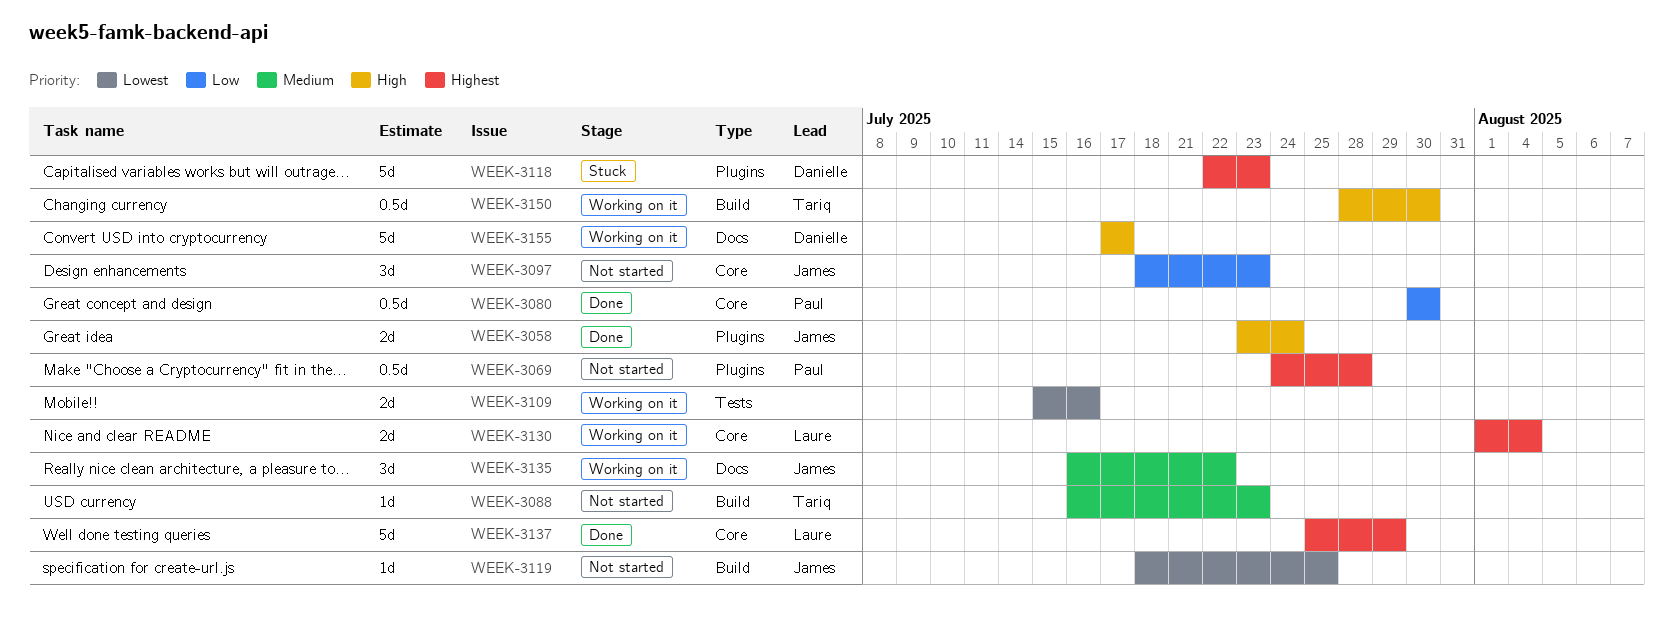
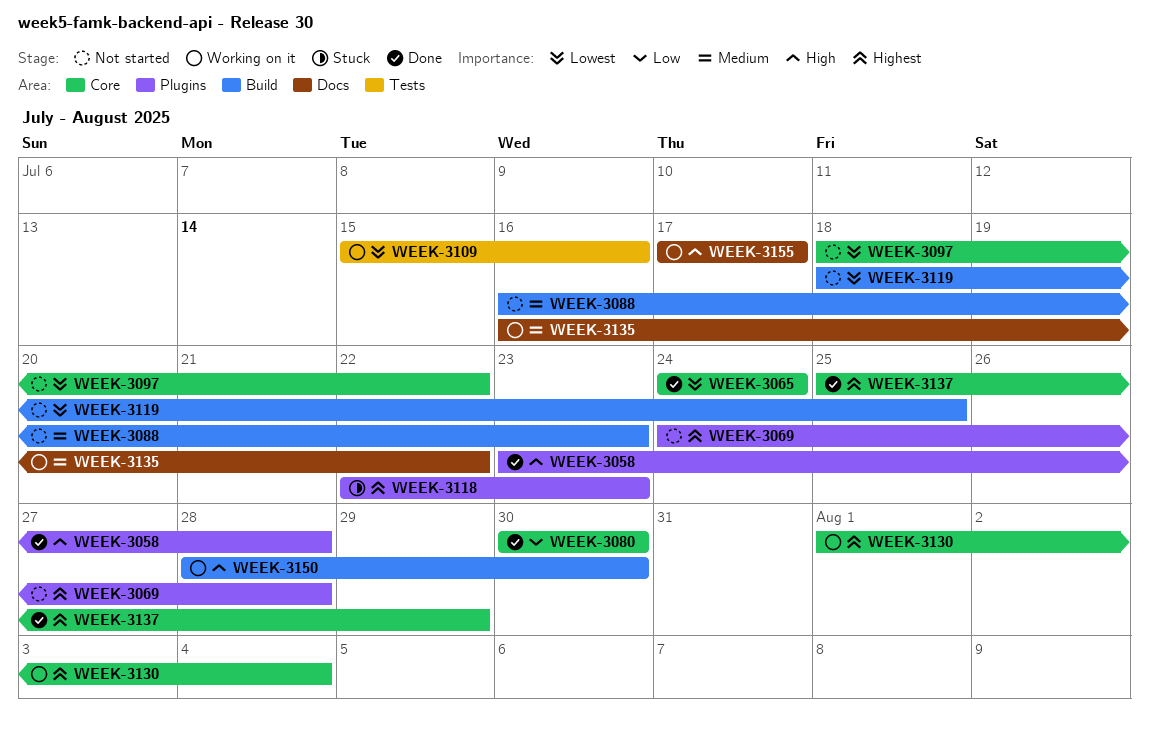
WEEK-3058, due: Jul 24 -> Jul 28
WEEK-3065: none -> present
WEEK-3097, priority: Low -> Lowest
WEEK-3097, due: Jul 23 -> Jul 22

